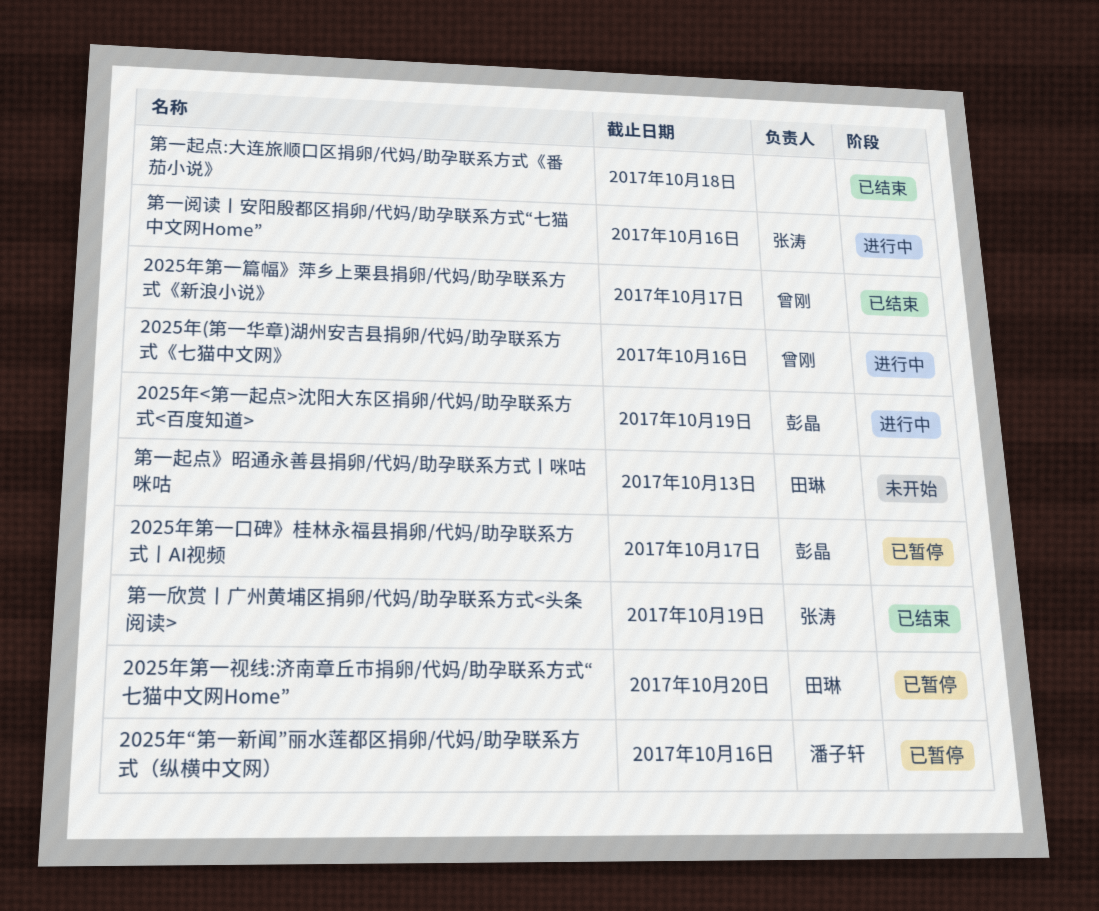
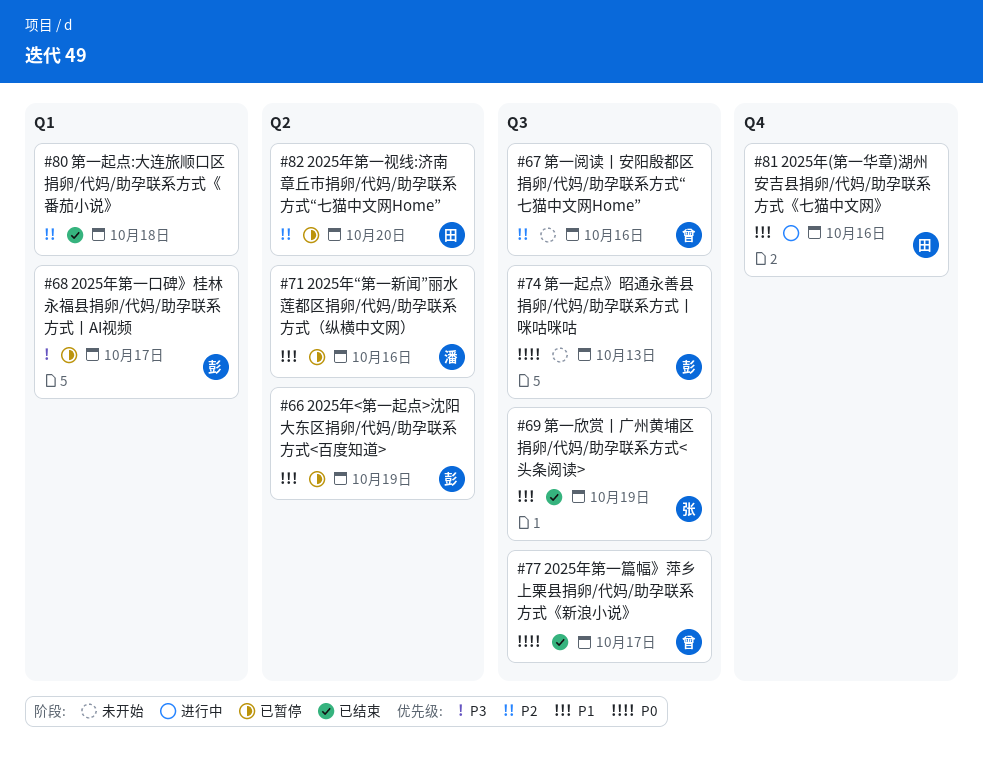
2025年(第一华章)湖州安吉县捐卵/代妈/助孕联系方式《七猫中文网》, owner: 曾刚 -> 田琳
2025年<第一起点>沈阳大东区捐卵/代妈/助孕联系方式<百度知道>, status: 进行中 -> 已暂停
第一起点》昭通永善县捐卵/代妈/助孕联系方式丨咪咕咪咕, owner: 田琳 -> 彭晶
第一阅读丨安阳殷都区捐卵/代妈/助孕联系方式“七猫中文网Home”, status: 进行中 -> 未开始
第一阅读丨安阳殷都区捐卵/代妈/助孕联系方式“七猫中文网Home”, owner: 张涛 -> 曾刚

